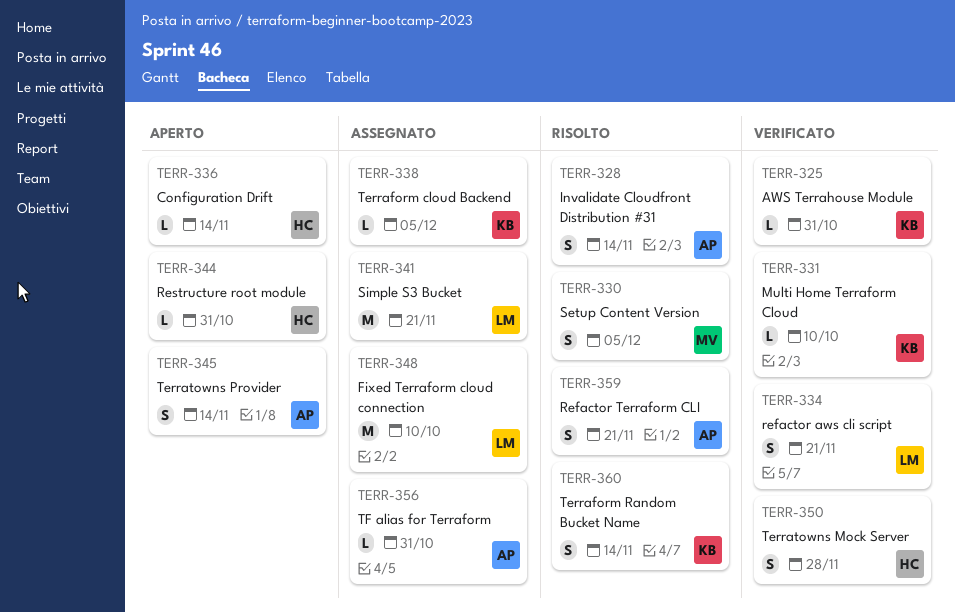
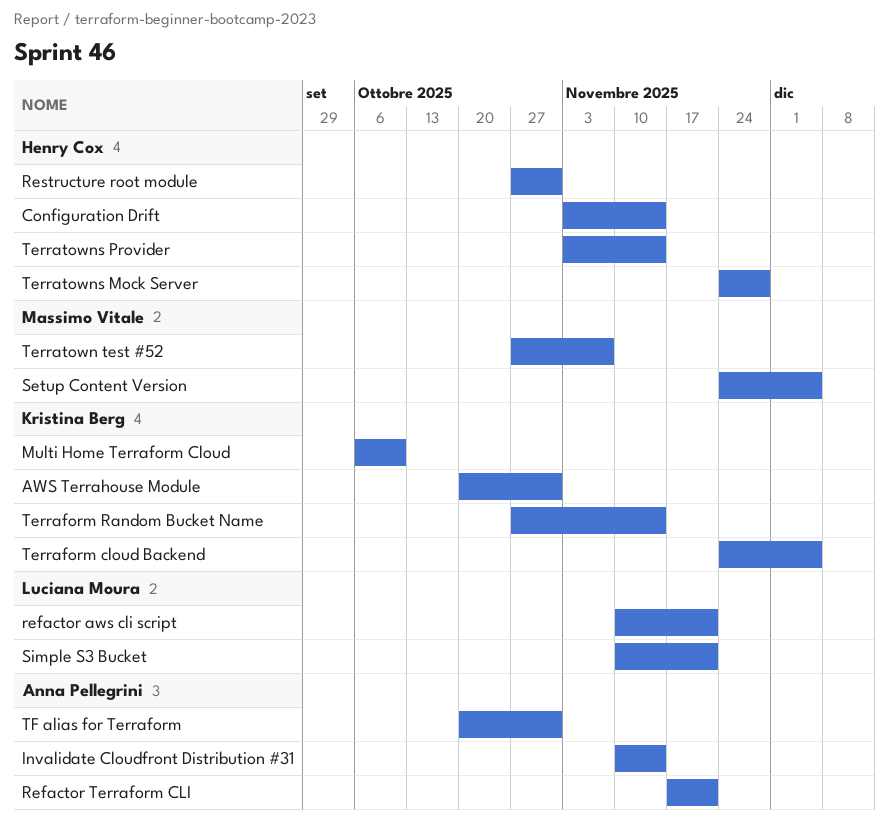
Fixed Terraform cloud connection: present -> none
Terratown test #52: none -> present
Terratowns Provider, owner: Anna Pellegrini -> Henry Cox

